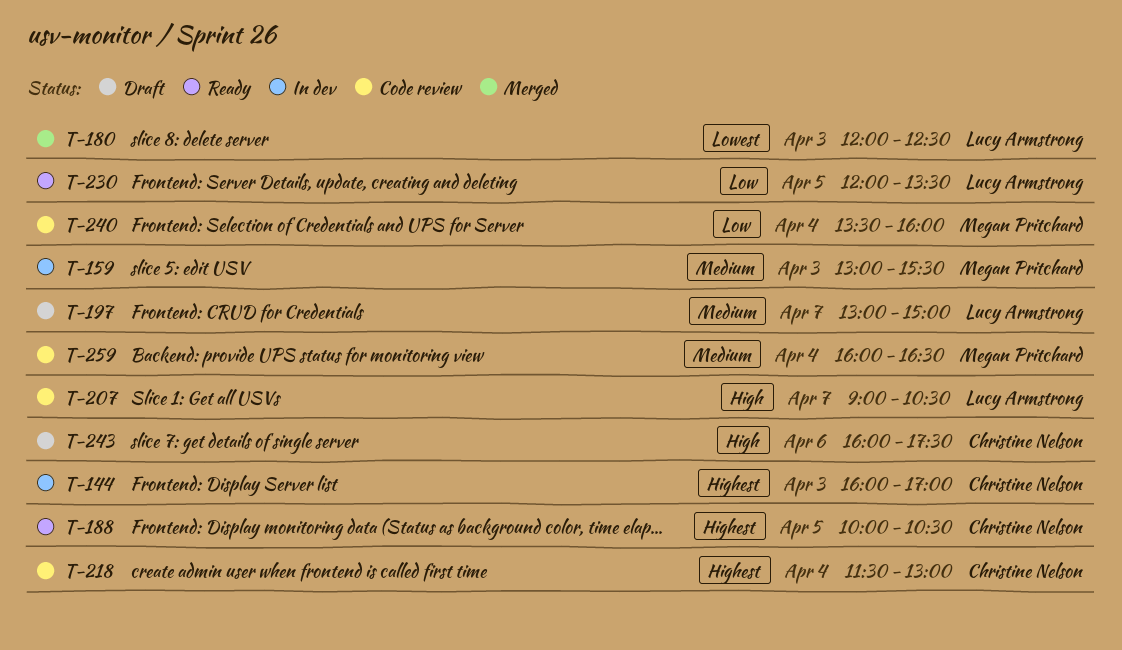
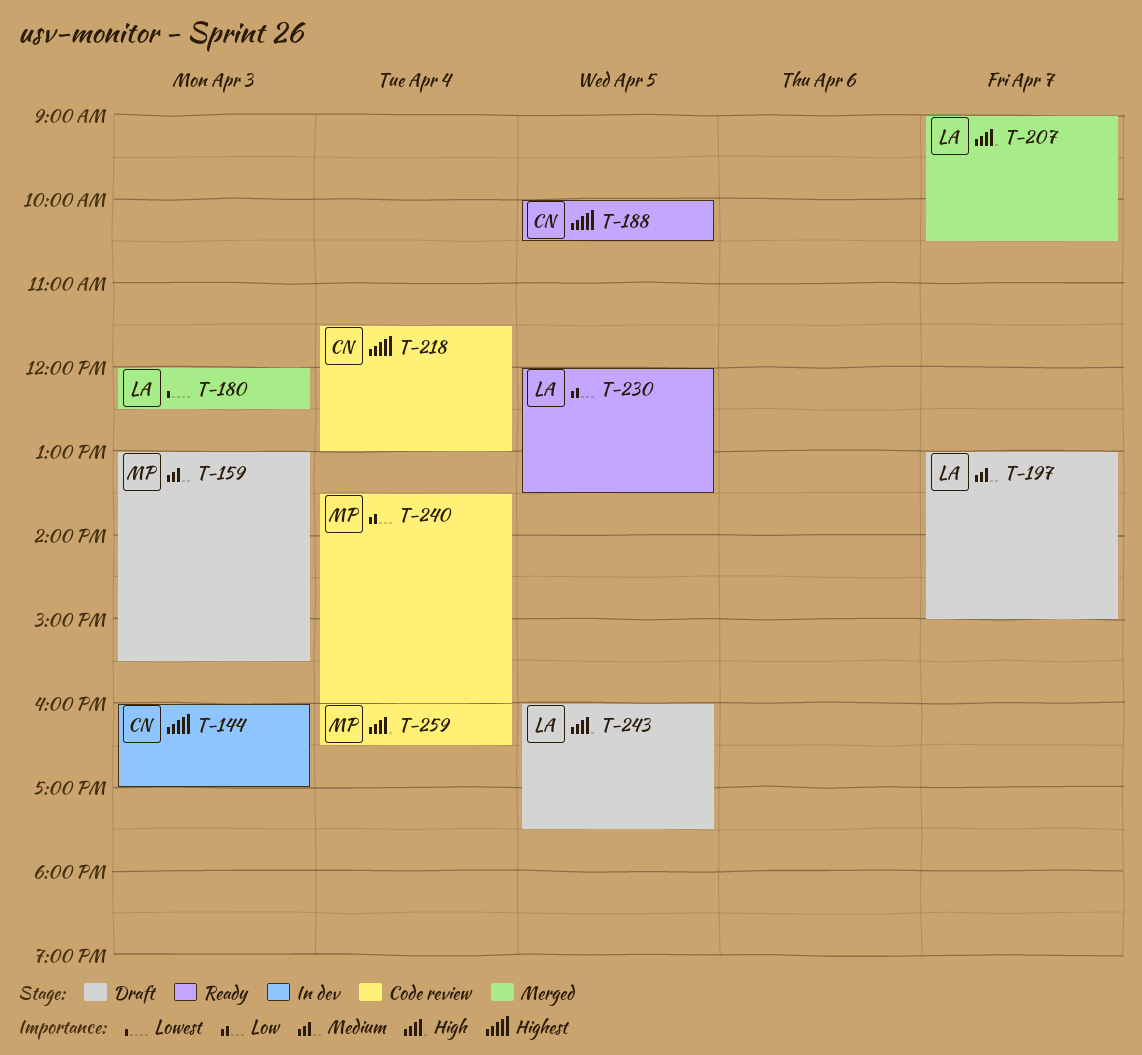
T-159, status: In dev -> Draft
T-207, status: Code review -> Merged
T-243, owner: Christine Nelson -> Lucy Armstrong
T-243, day: Apr 6 -> Apr 5
T-259, priority: Medium -> High

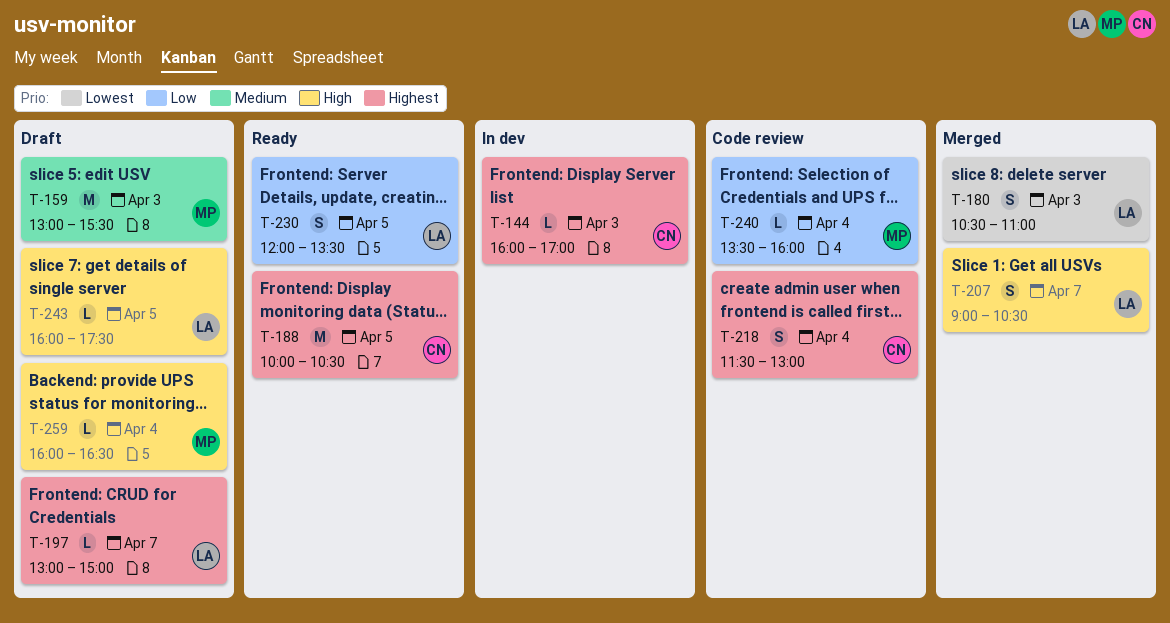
T-180, begins: 12:00 -> 10:30
T-180, ends: 12:30 -> 11:00
T-197, priority: Medium -> Highest
T-259, status: Code review -> Draft

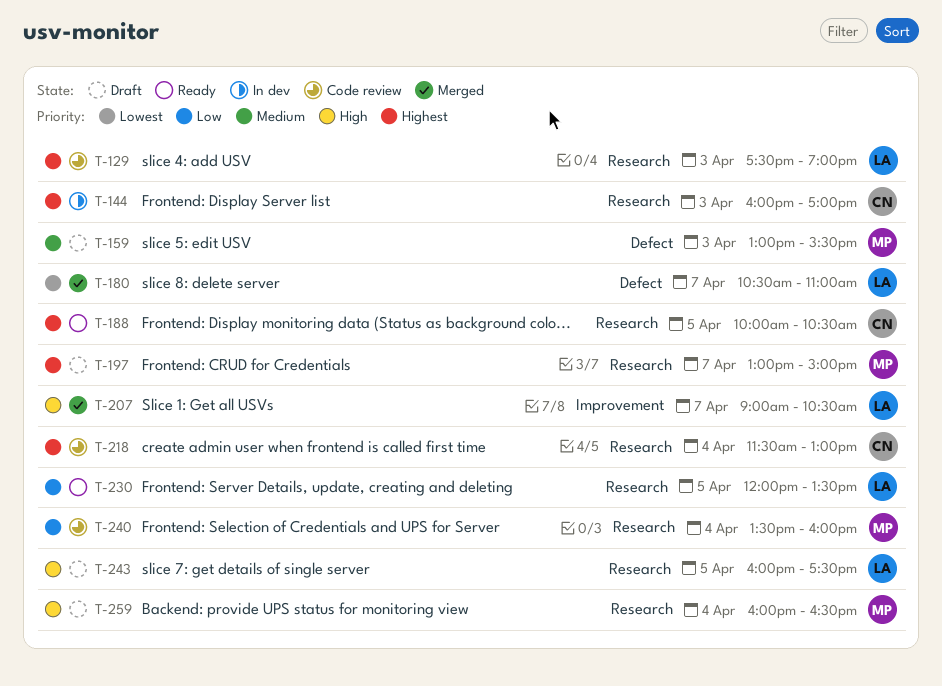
T-129: none -> present
T-180, day: Apr 3 -> Apr 7
T-197, owner: LA -> MP

